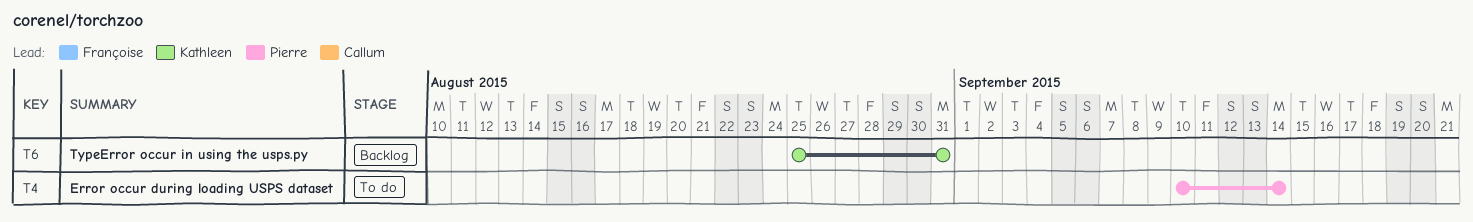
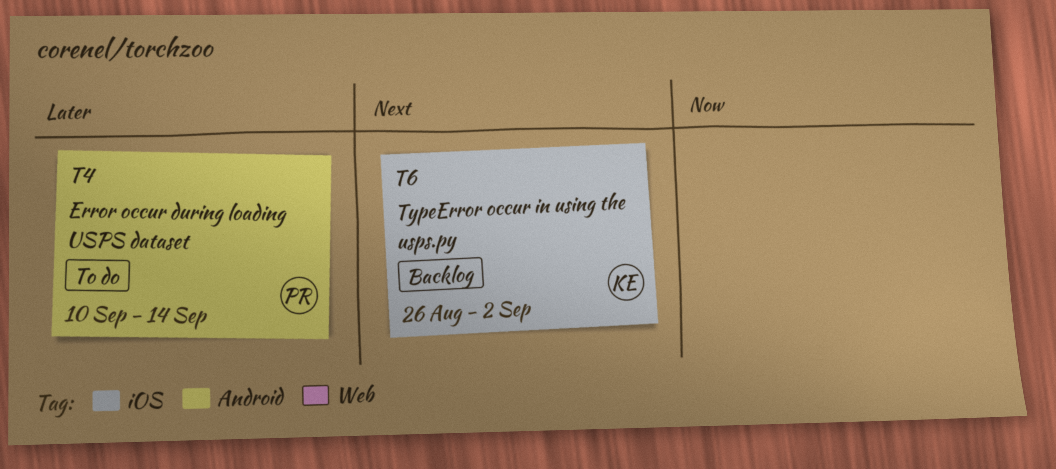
T6, start: Aug 25 -> Aug 26
T6, due: Aug 31 -> Sep 2

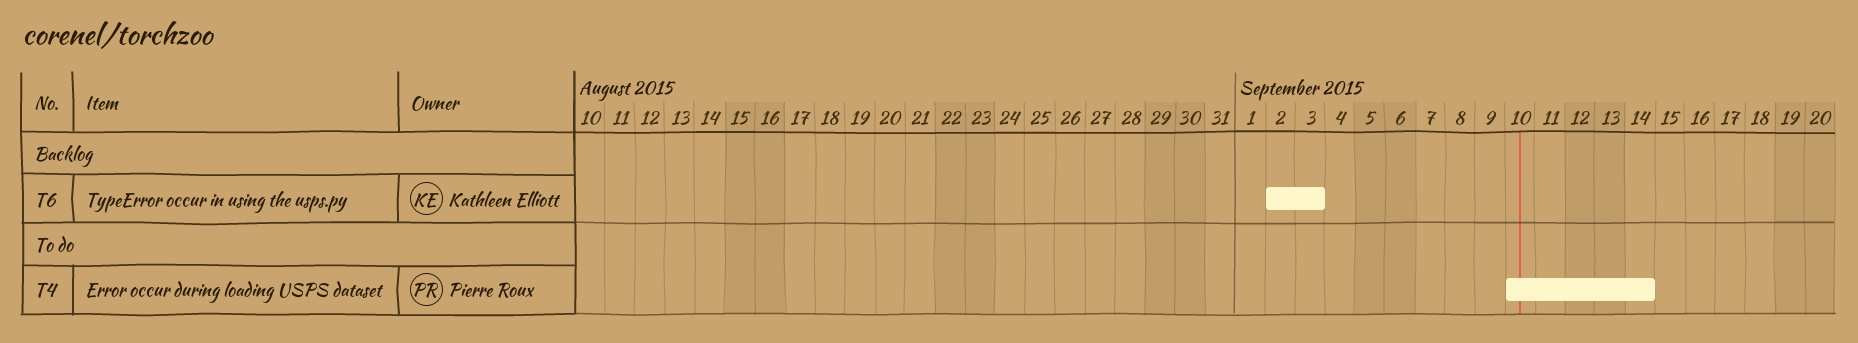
T6, start: Aug 26 -> Sep 2
T6, due: Sep 2 -> Sep 3

